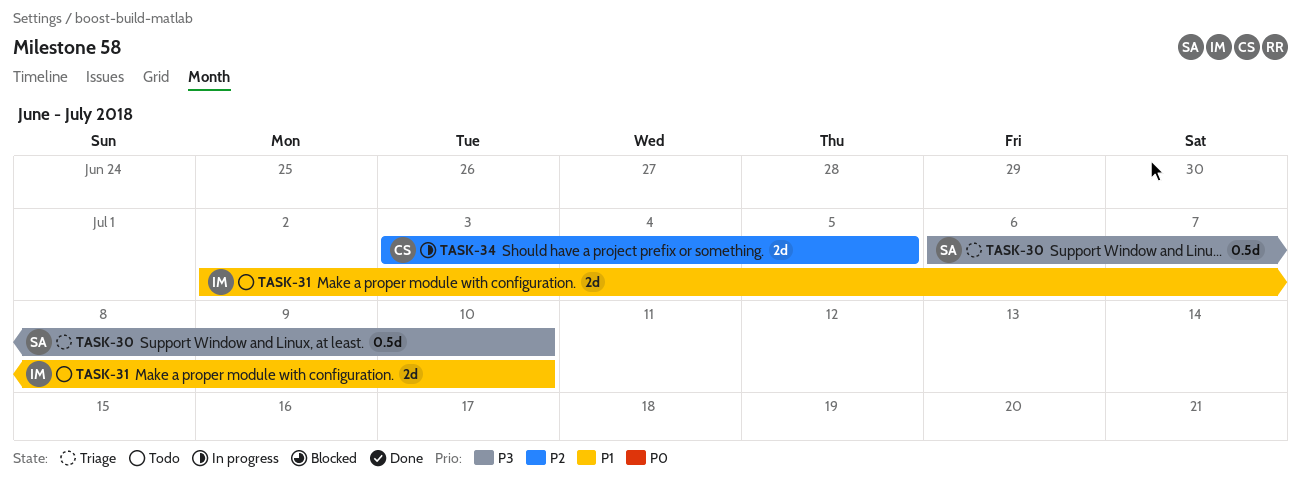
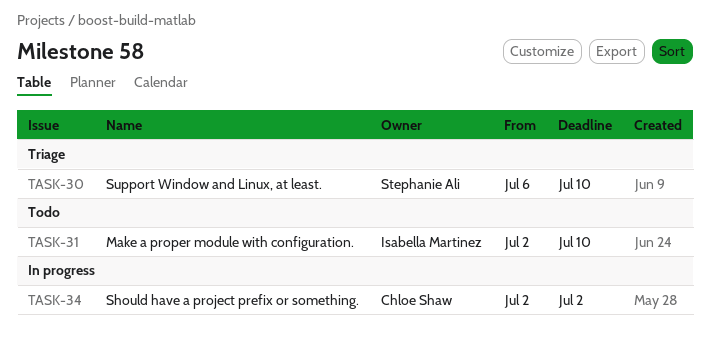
TASK-34, start: Jul 3 -> Jul 2
TASK-34, due: Jul 5 -> Jul 2

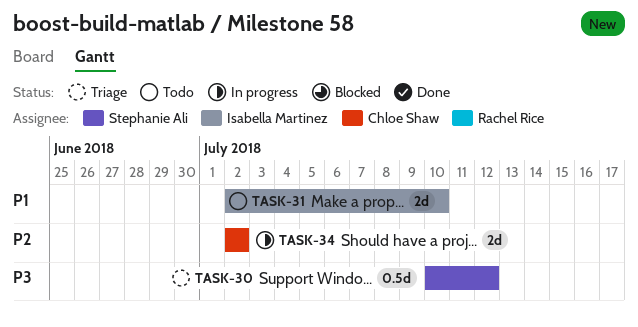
TASK-30, start: Jul 6 -> Jul 10
TASK-30, due: Jul 10 -> Jul 12

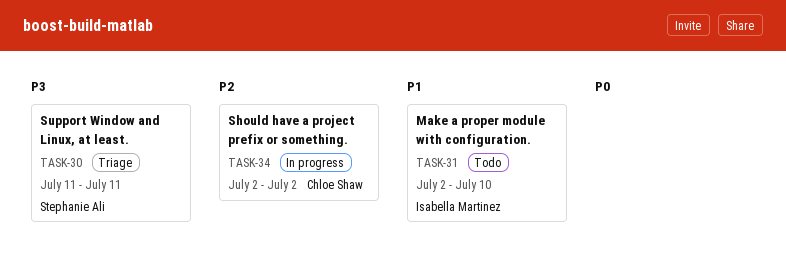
TASK-30, start: Jul 10 -> Jul 11
TASK-30, due: Jul 12 -> Jul 11

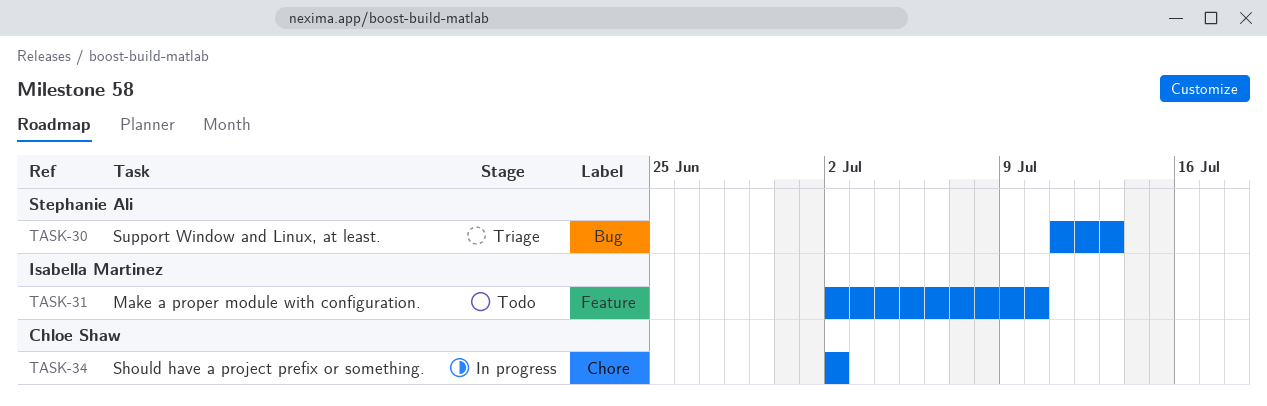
TASK-30, due: Jul 11 -> Jul 13

